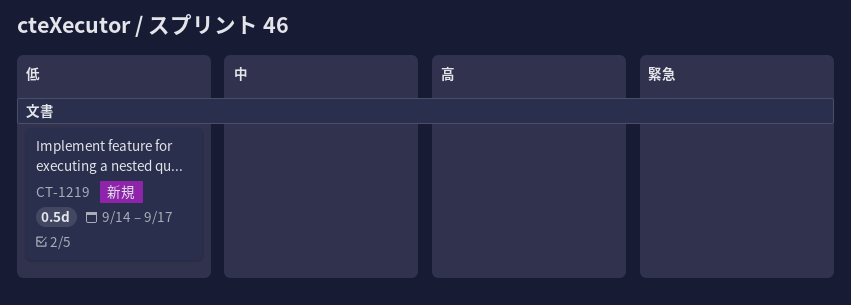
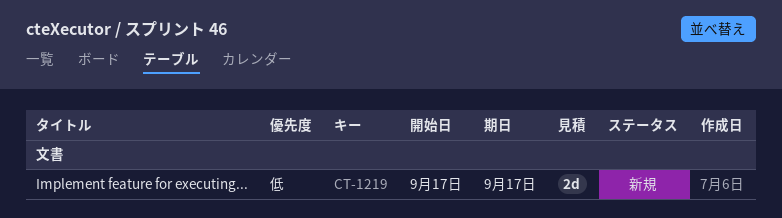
CT-1219, estimate: 0.5d -> 2d
CT-1219, start: Sep 14 -> Sep 17

